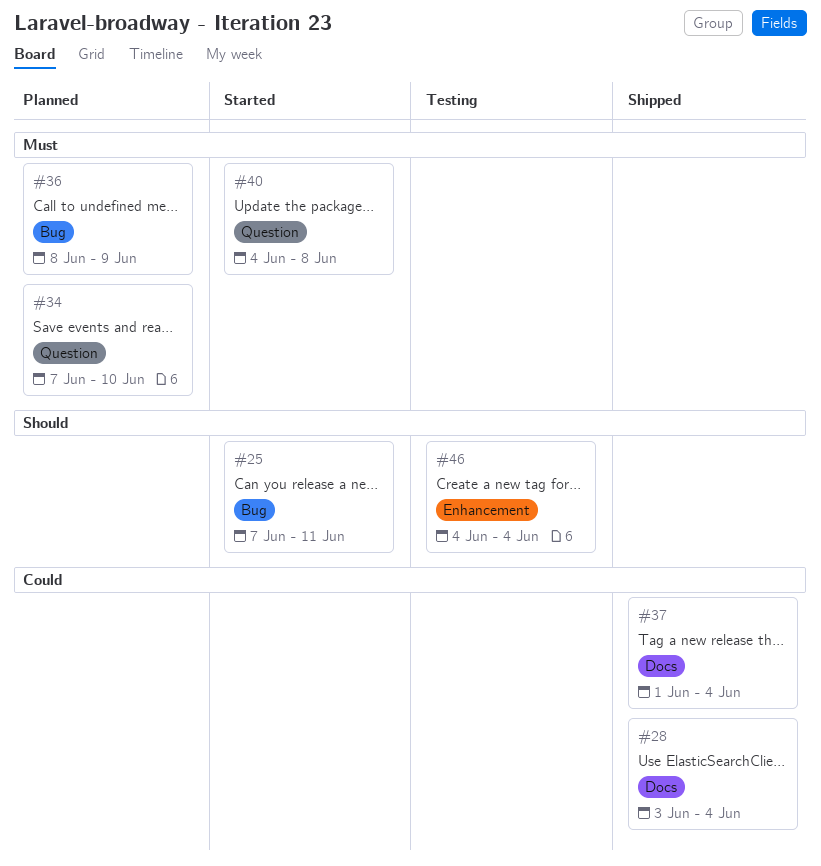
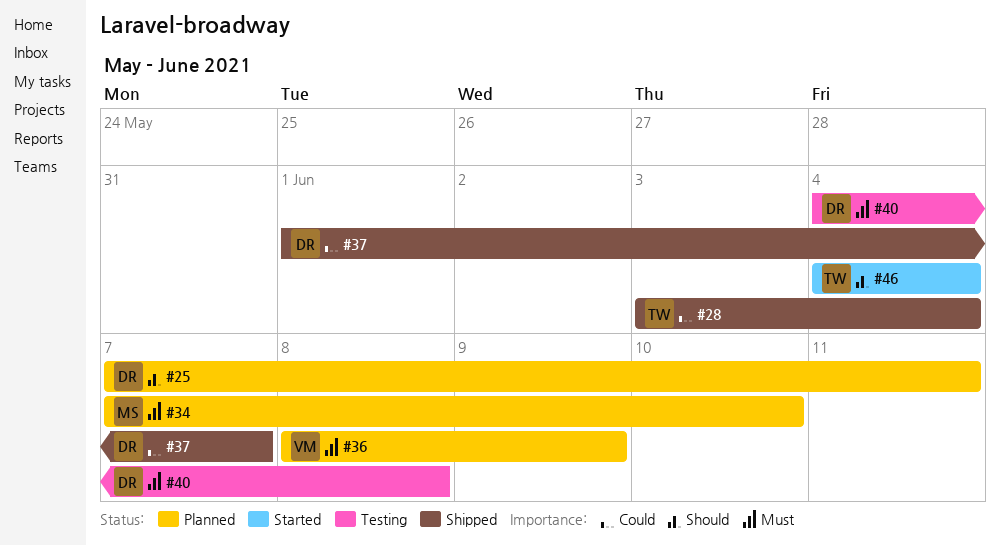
#25, status: Started -> Planned
#37, due: Jun 4 -> Jun 7
#40, status: Started -> Testing
#46, status: Testing -> Started

